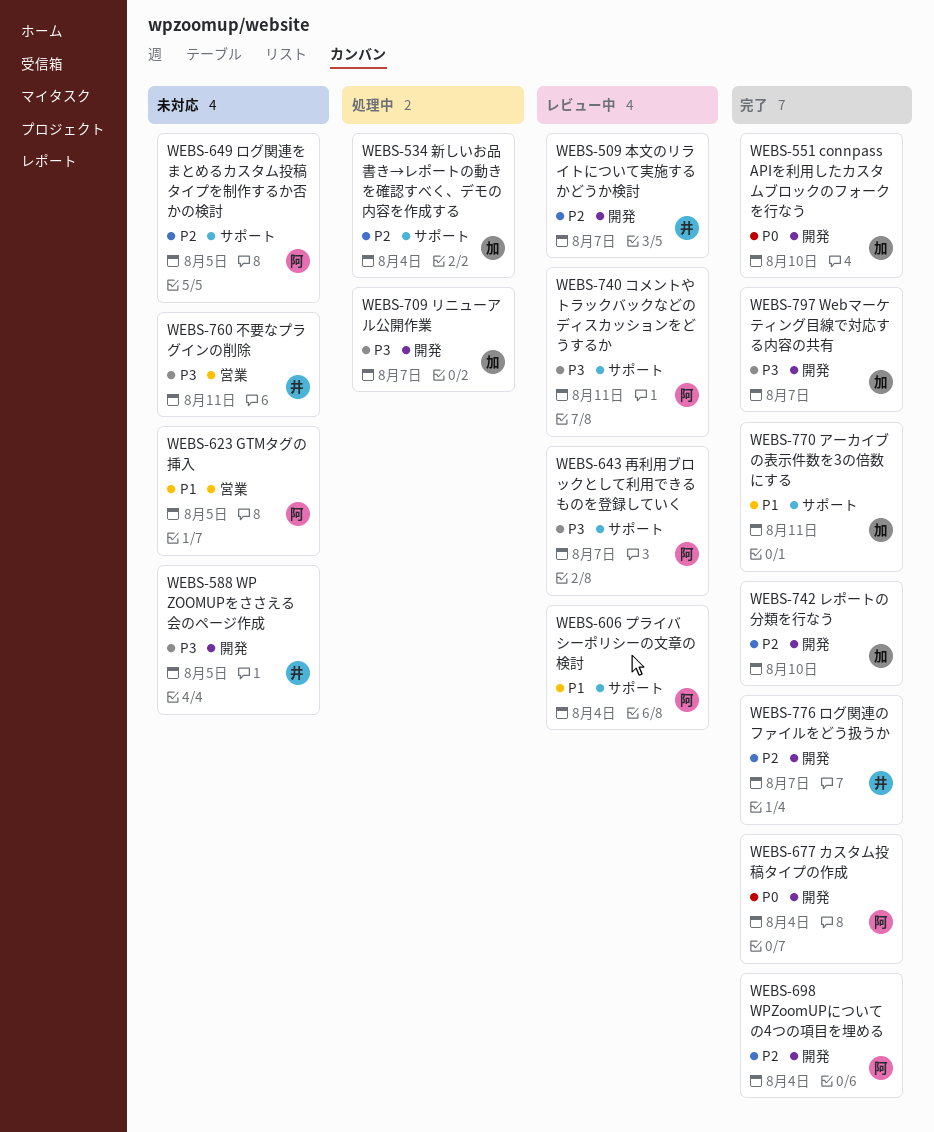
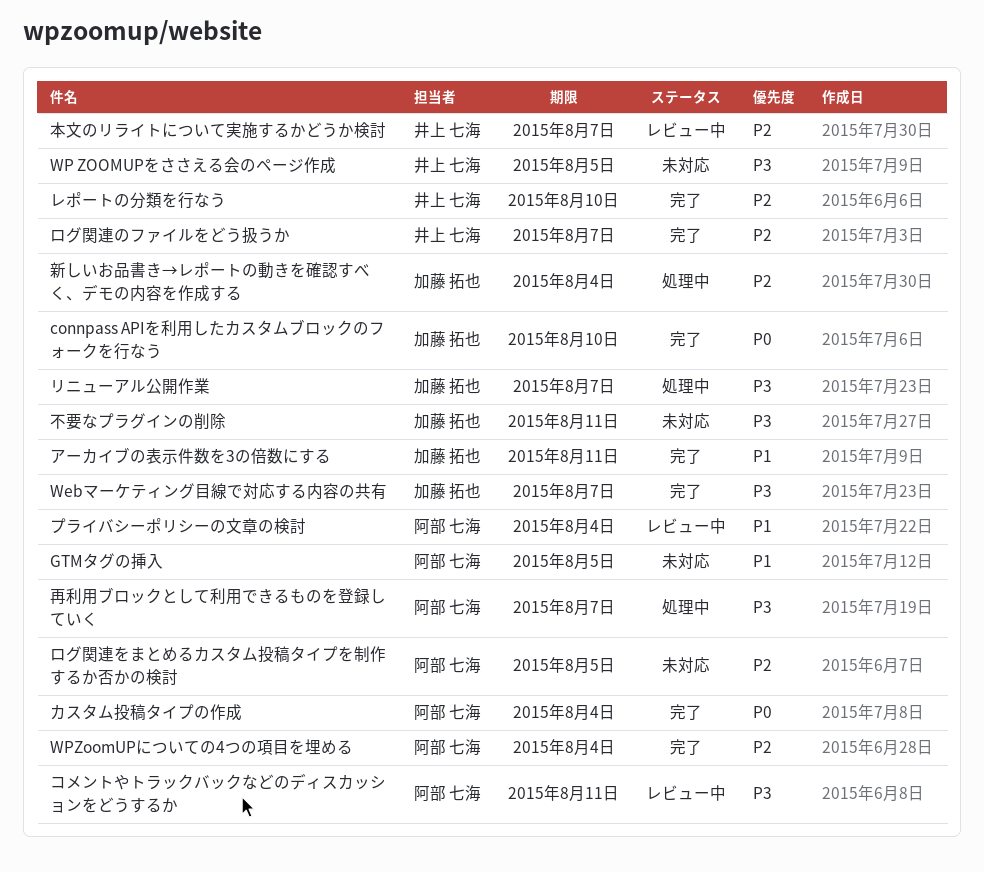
レポートの分類を行なう, owner: 加藤 拓也 -> 井上 七海
不要なプラグインの削除, owner: 井上 七海 -> 加藤 拓也
再利用ブロックとして利用できるものを登録していく, status: レビュー中 -> 処理中

